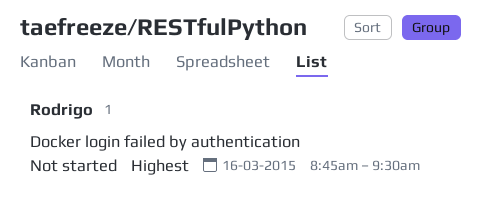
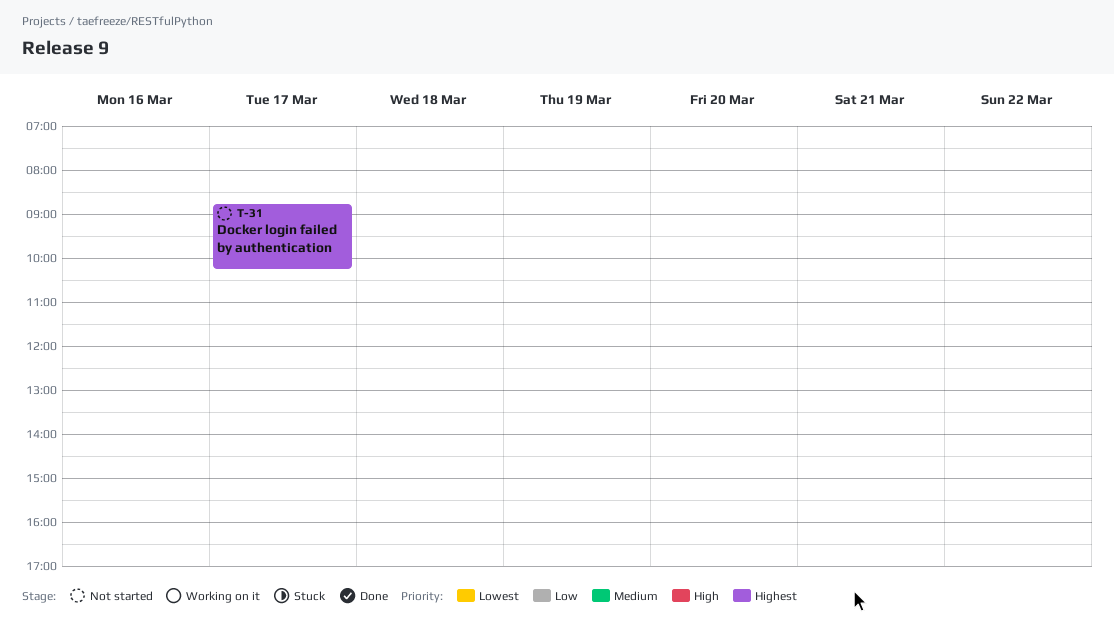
Docker login failed by authentication, day: Mar 16 -> Mar 17
Docker login failed by authentication, ends: 09:30 -> 10:15

